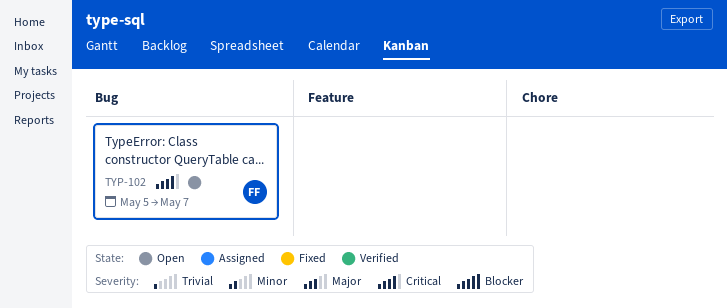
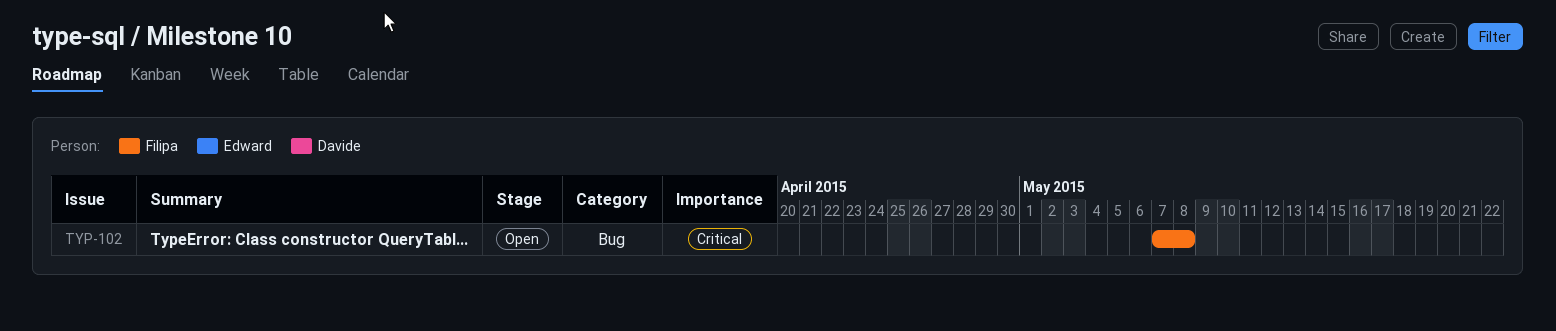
TYP-102, start: May 5 -> May 7
TYP-102, due: May 7 -> May 8

